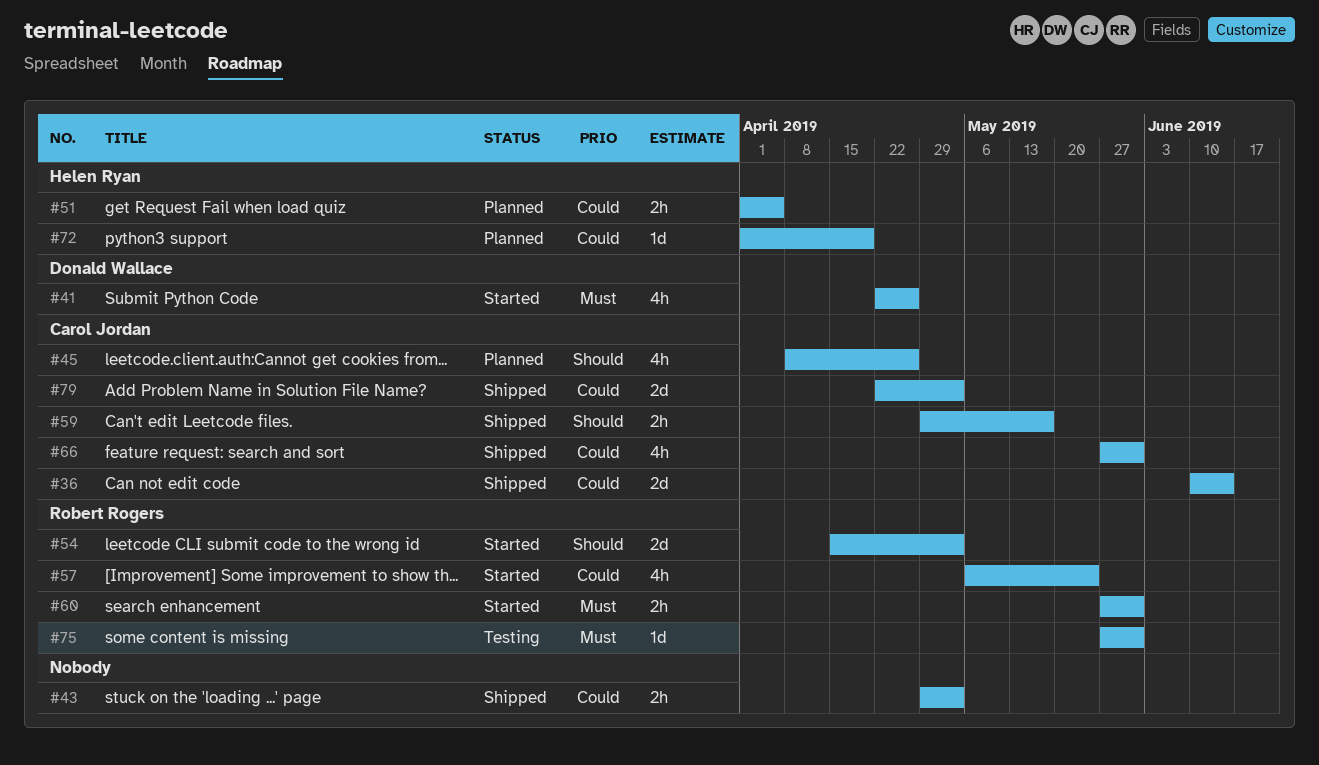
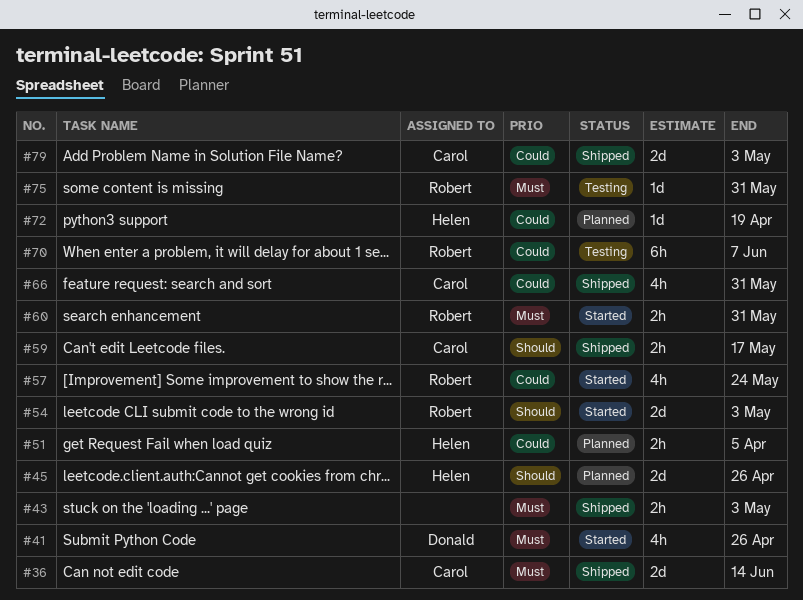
#36, priority: Could -> Must
#43, priority: Could -> Must
#45, owner: Carol Jordan -> Helen Ryan
#45, estimate: 4h -> 2d
#70: none -> present

